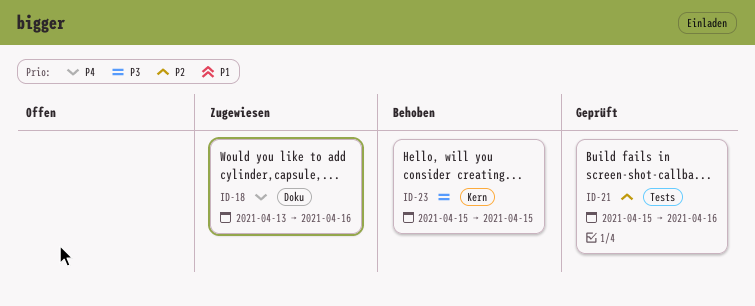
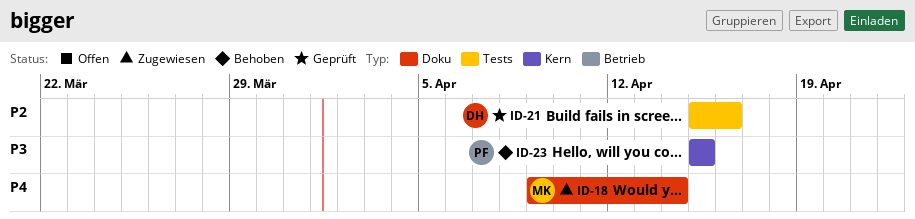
ID-18, start: Apr 13 -> Apr 9
ID-18, due: Apr 16 -> Apr 14

